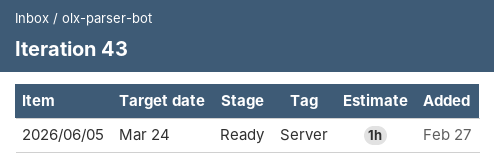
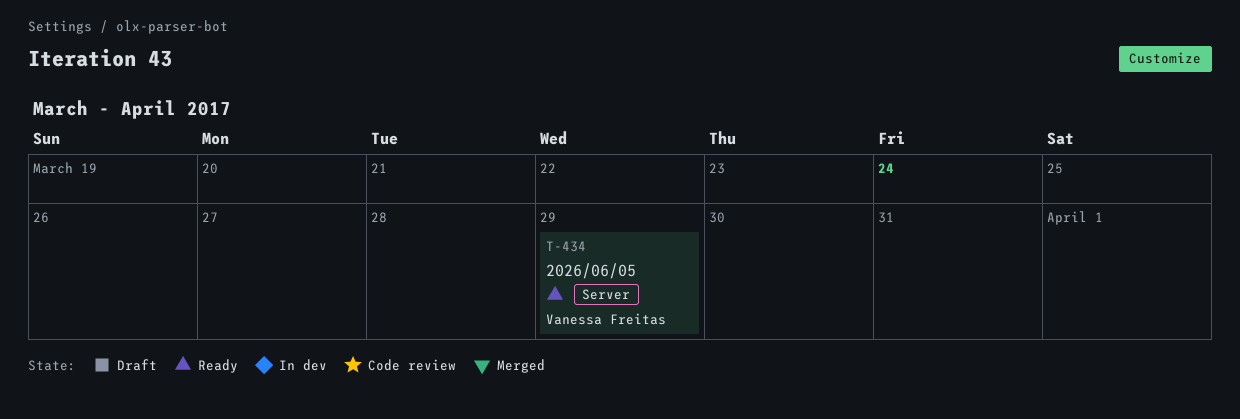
2026/06/05, due: Mar 24 -> Mar 29

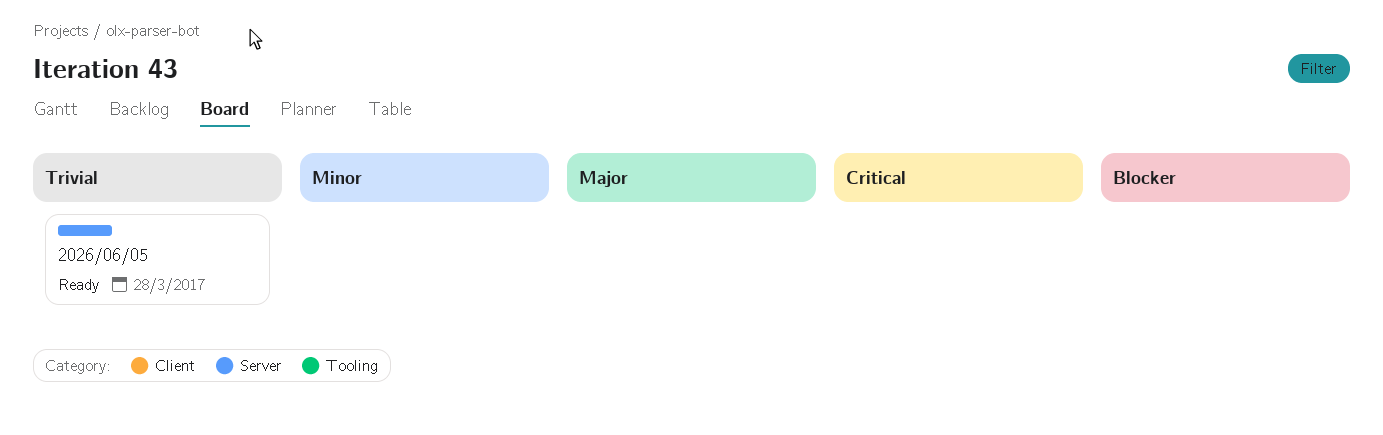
2026/06/05, due: Mar 29 -> Mar 28

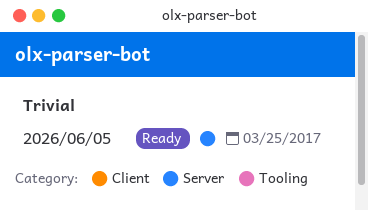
2026/06/05, due: Mar 28 -> Mar 25

